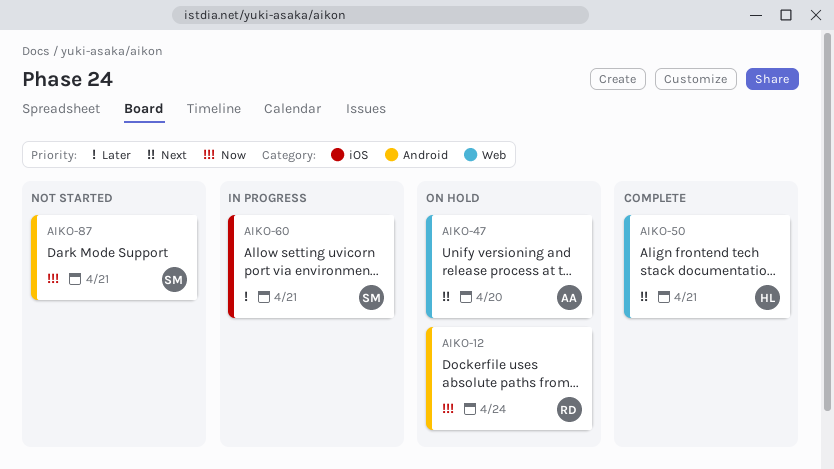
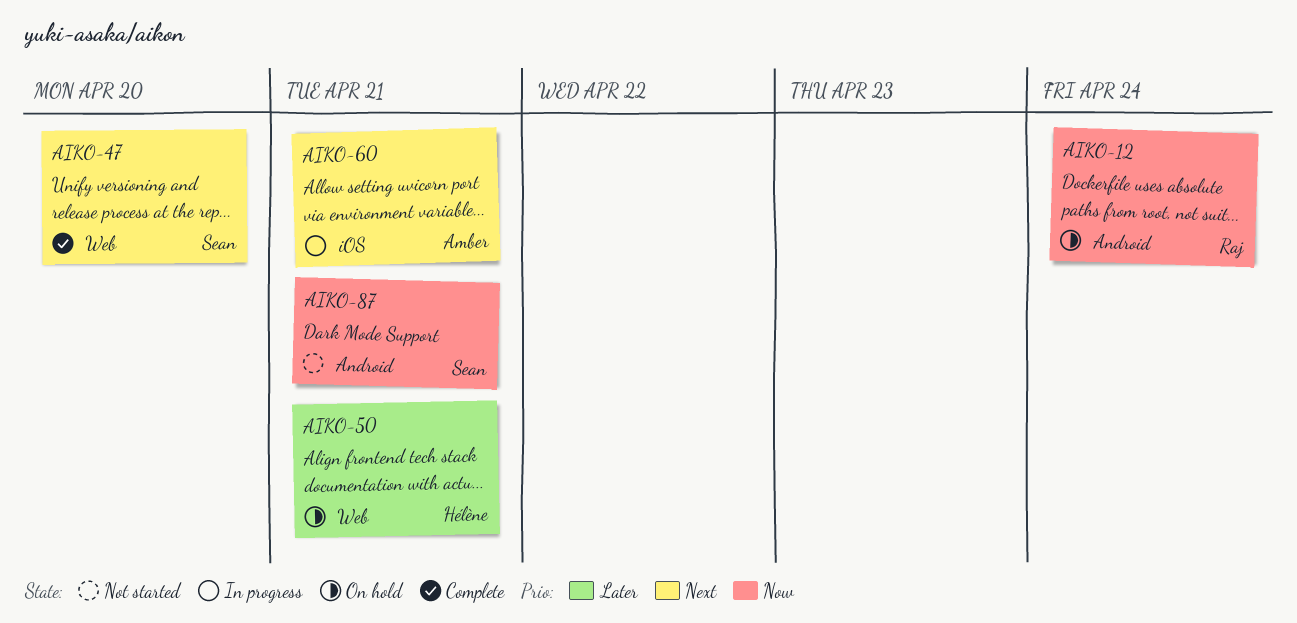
AIKO-47, status: On hold -> Complete
AIKO-47, owner: Amber -> Sean
AIKO-50, status: Complete -> On hold
AIKO-50, priority: Next -> Later
AIKO-60, owner: Sean -> Amber
AIKO-60, priority: Later -> Next

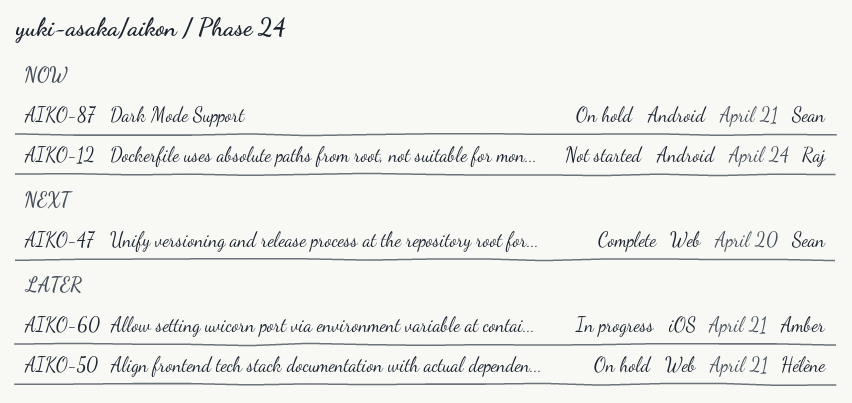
AIKO-12, status: On hold -> Not started
AIKO-60, priority: Next -> Later
AIKO-87, status: Not started -> On hold

